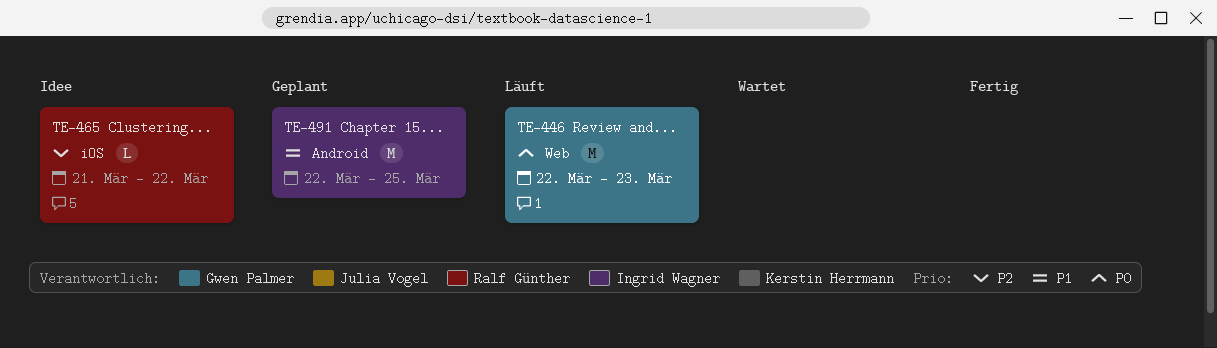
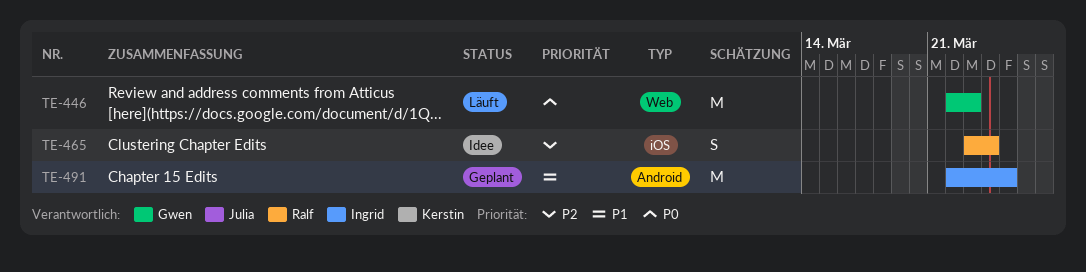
TE-465, estimate: L -> S
TE-465, start: Mar 21 -> Mar 23
TE-465, due: Mar 22 -> Mar 24

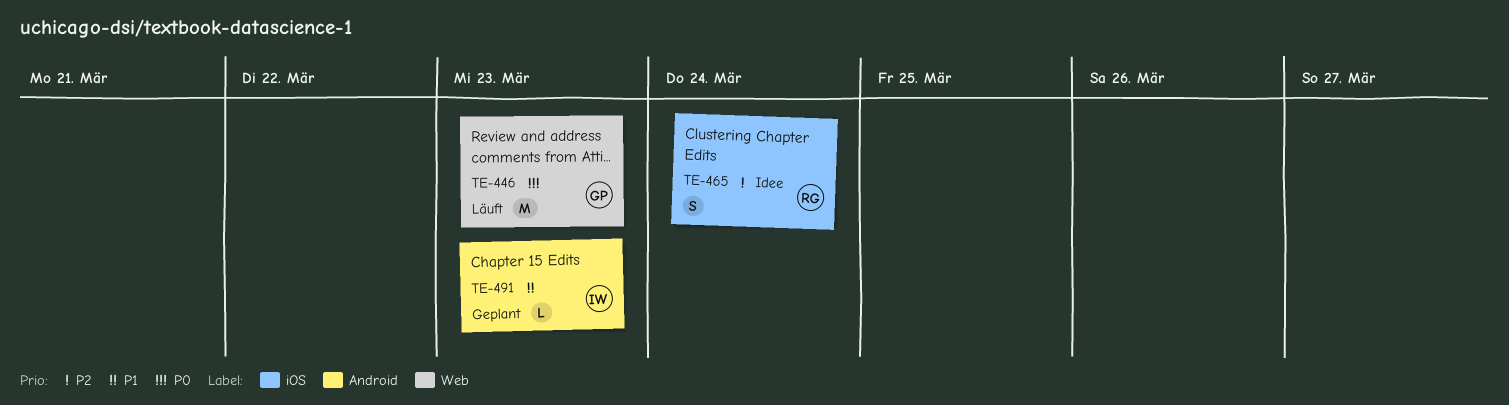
TE-491, estimate: M -> L
TE-491, due: Mar 25 -> Mar 23

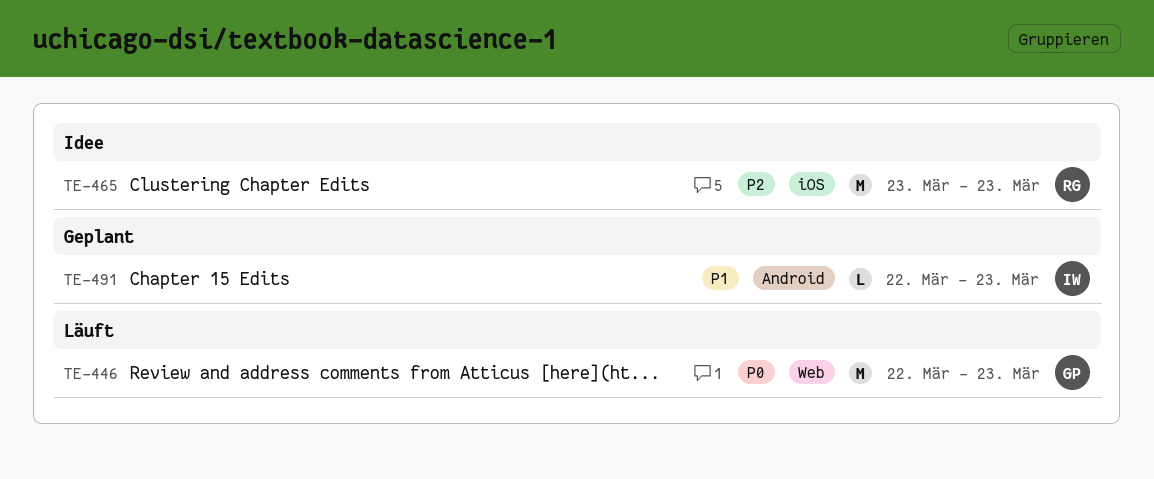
TE-465, estimate: S -> M
TE-465, due: Mar 24 -> Mar 23

